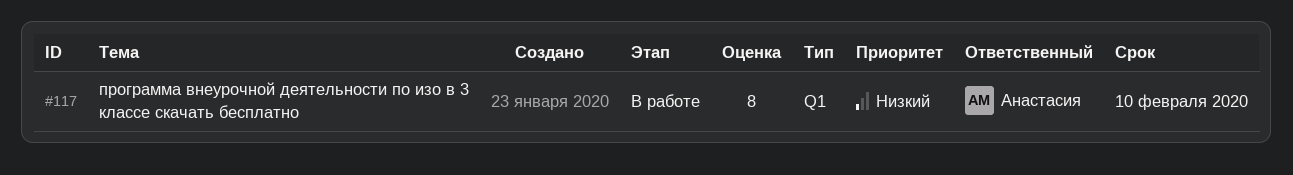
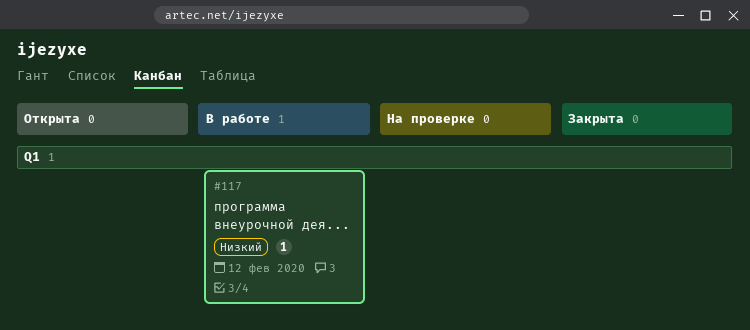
#117, estimate: 8 -> 1
#117, due: Feb 10 -> Feb 12

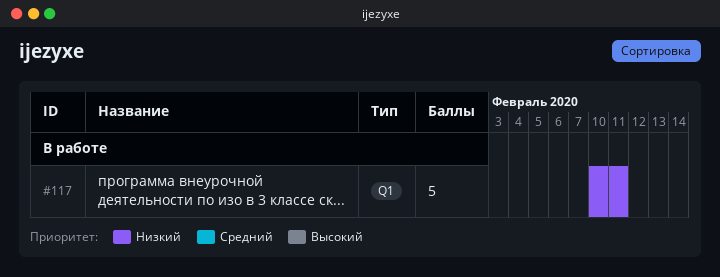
#117, estimate: 1 -> 5
#117, due: Feb 12 -> Feb 11

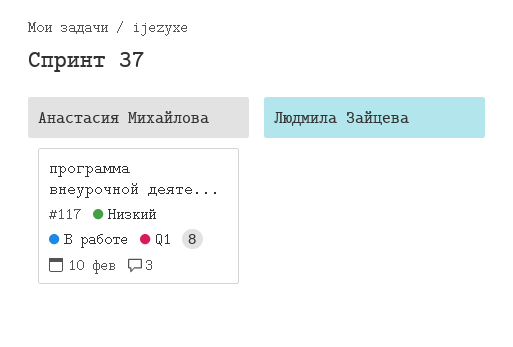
#117, estimate: 5 -> 8
#117, due: Feb 11 -> Feb 10

